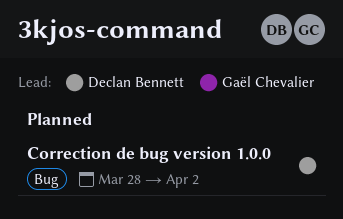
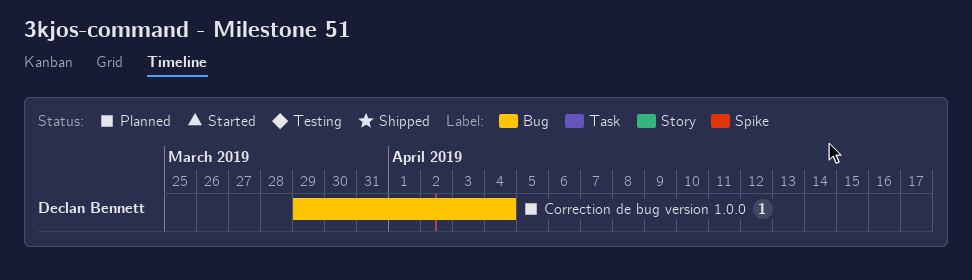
Correction de bug version 1.0.0, start: Mar 28 -> Mar 29
Correction de bug version 1.0.0, due: Apr 2 -> Apr 4

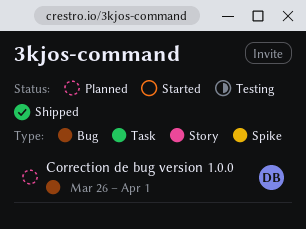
Correction de bug version 1.0.0, start: Mar 29 -> Mar 26
Correction de bug version 1.0.0, due: Apr 4 -> Apr 1

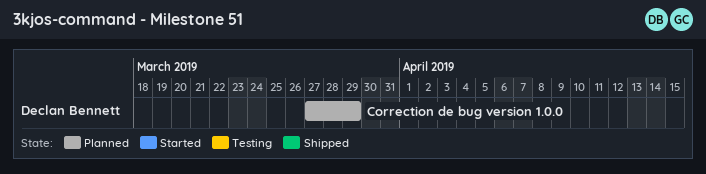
Correction de bug version 1.0.0, start: Mar 26 -> Mar 27
Correction de bug version 1.0.0, due: Apr 1 -> Mar 29

